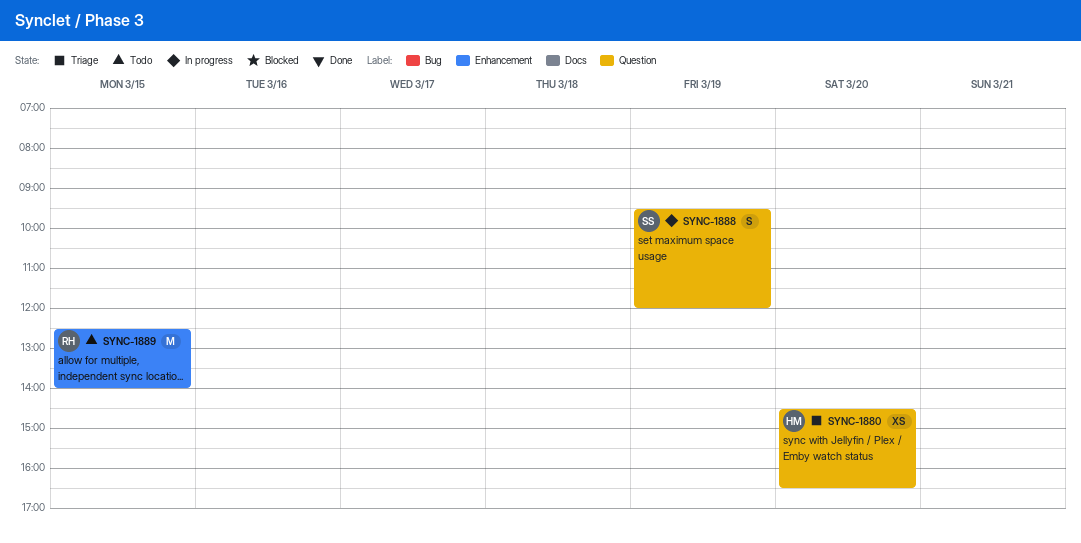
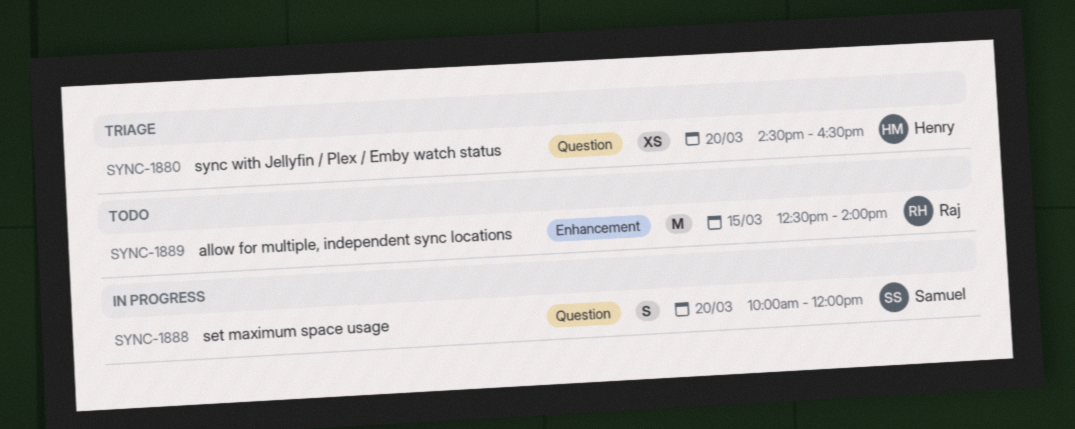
SYNC-1888, day: Mar 19 -> Mar 20
SYNC-1888, begins: 09:30 -> 10:00

